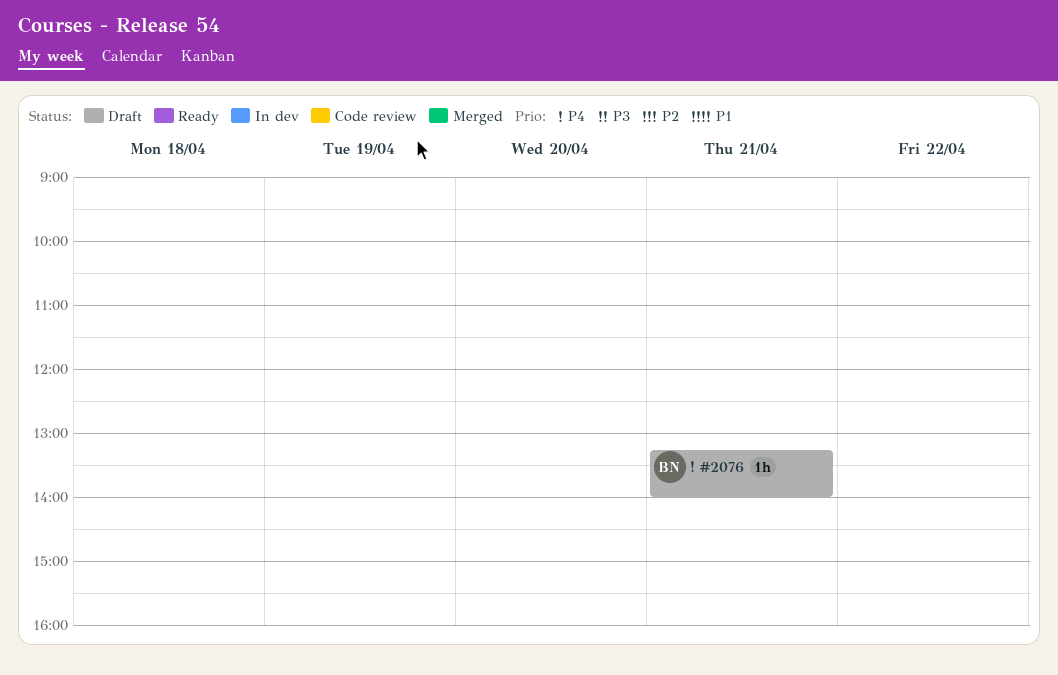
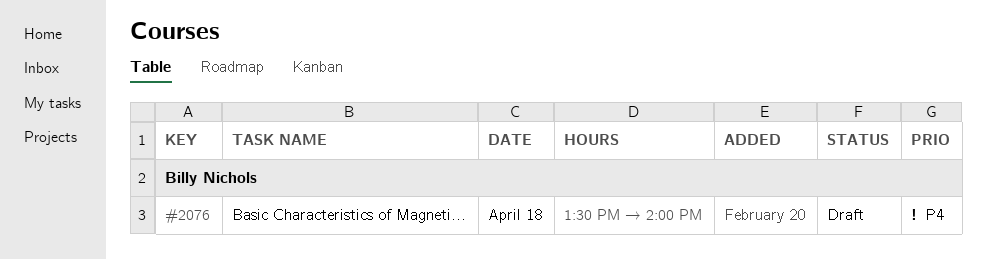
#2076, day: Apr 21 -> Apr 18
#2076, begins: 13:15 -> 13:30

